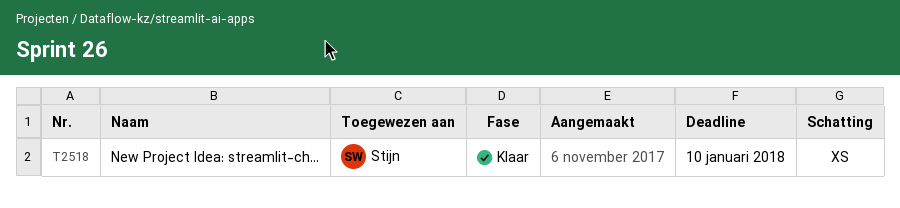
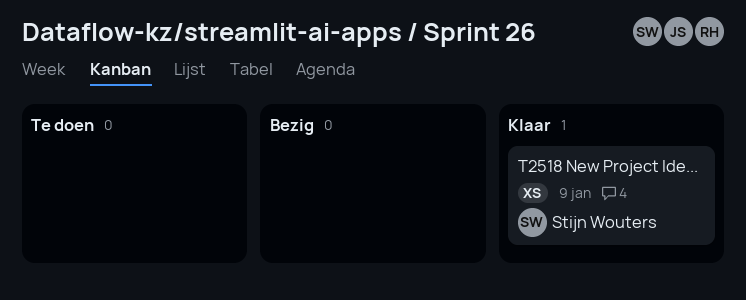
T2518, due: Jan 10 -> Jan 9

